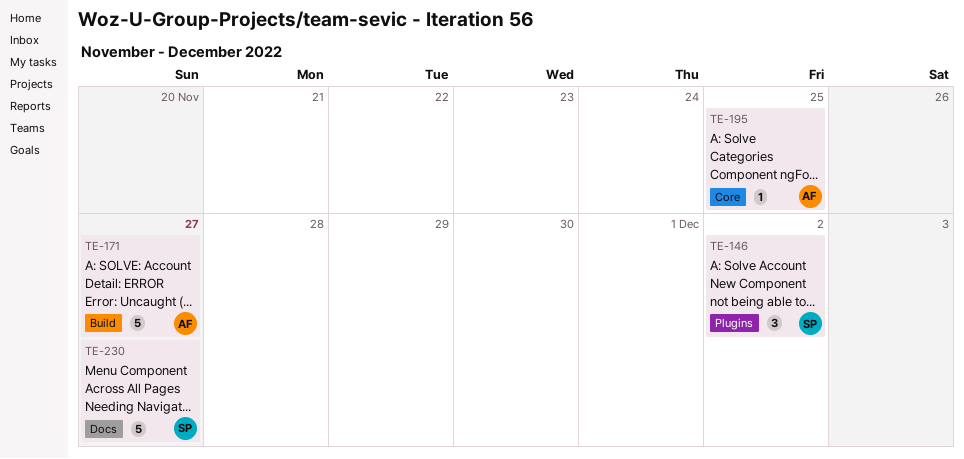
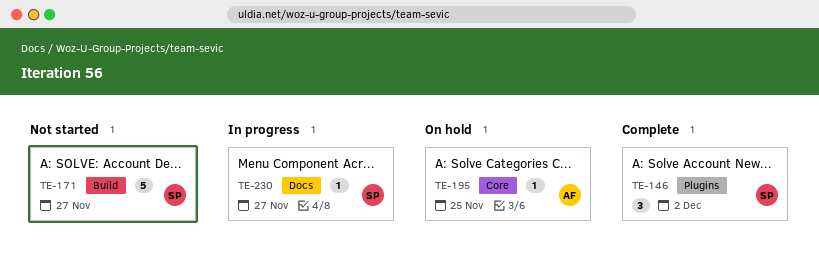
TE-171, owner: AF -> SP
TE-230, estimate: 5 -> 1

